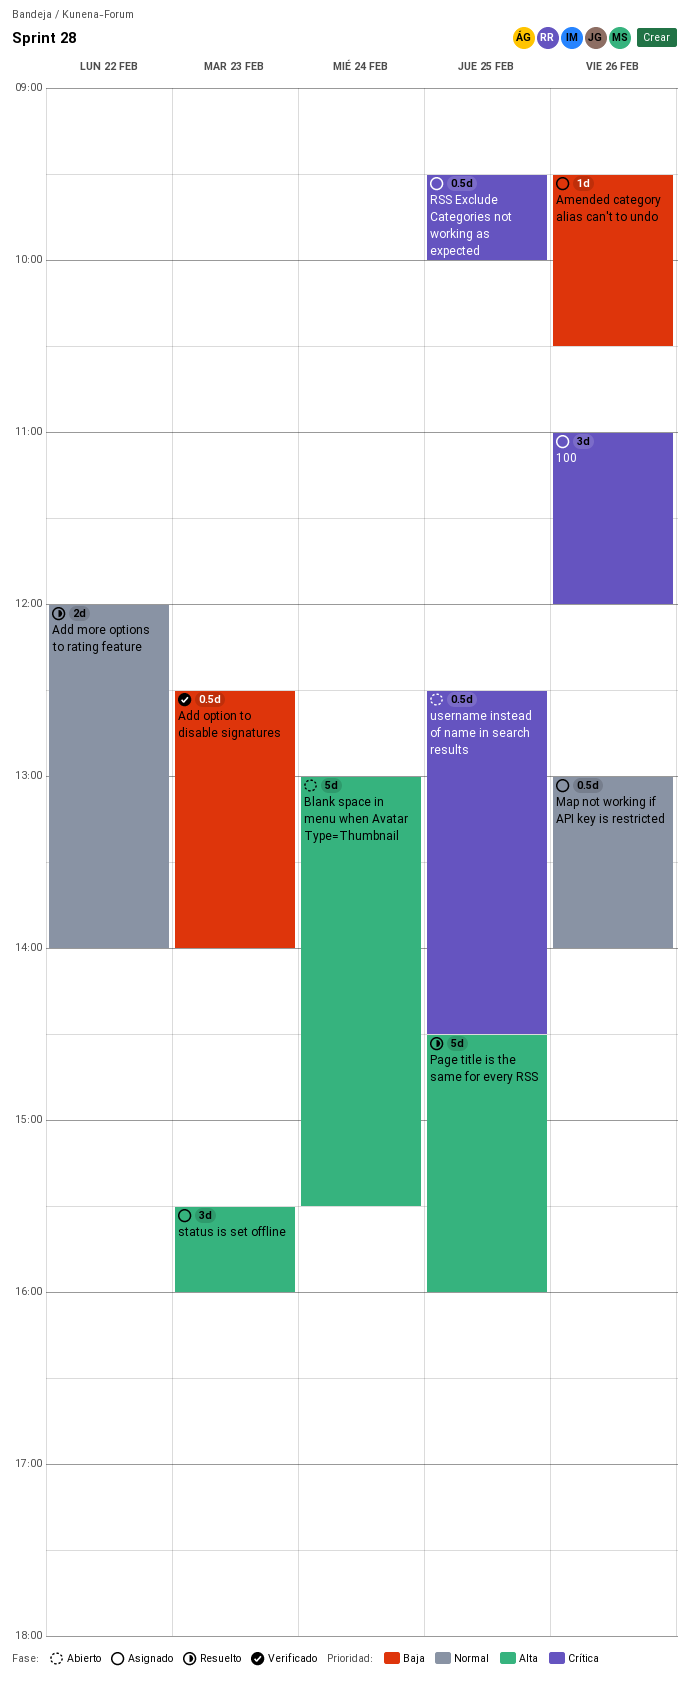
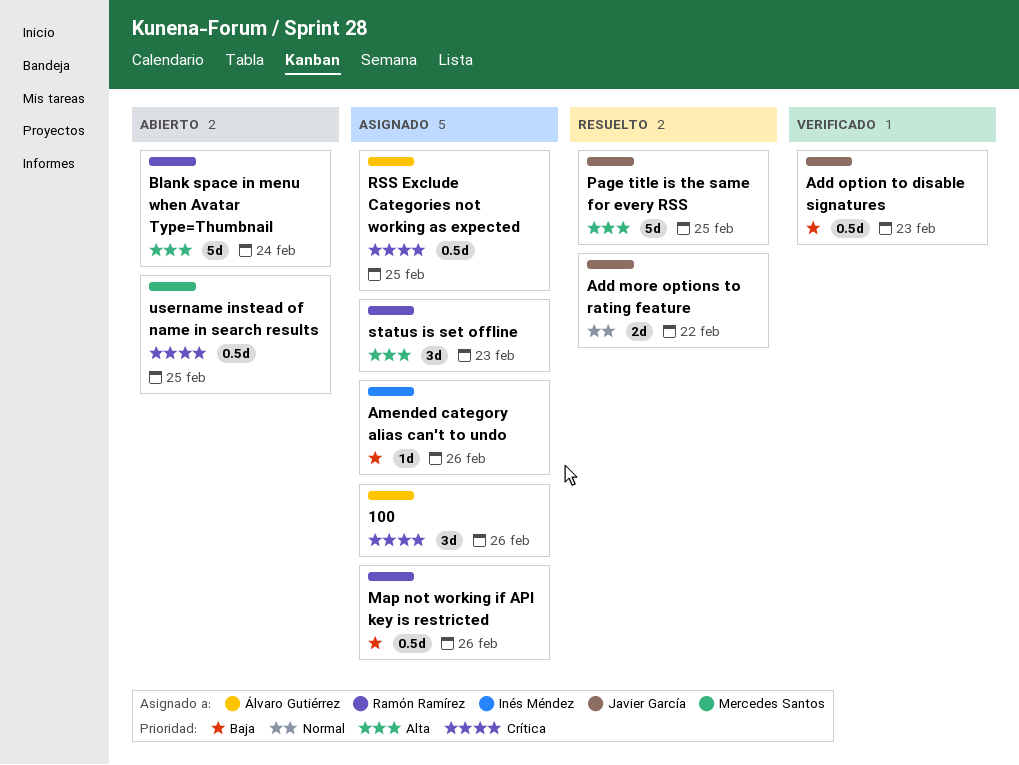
Map not working if API key is restricted, priority: Normal -> Baja

